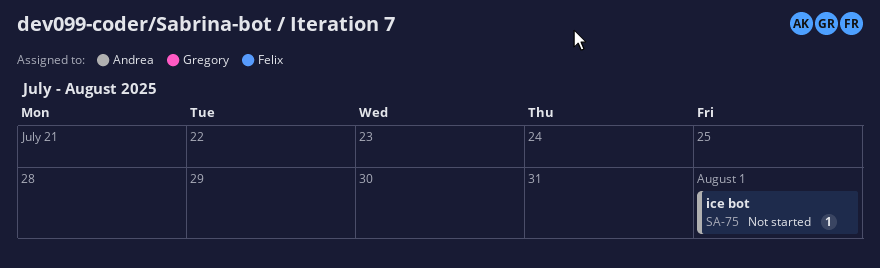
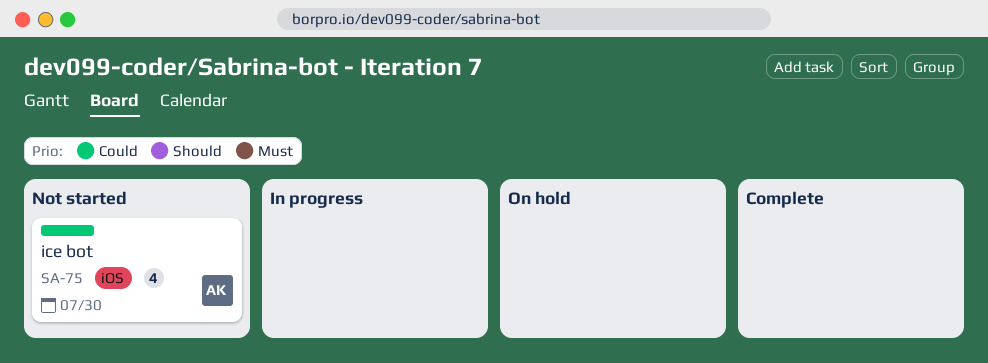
SA-75, estimate: 1 -> 4
SA-75, due: Aug 1 -> Jul 30

